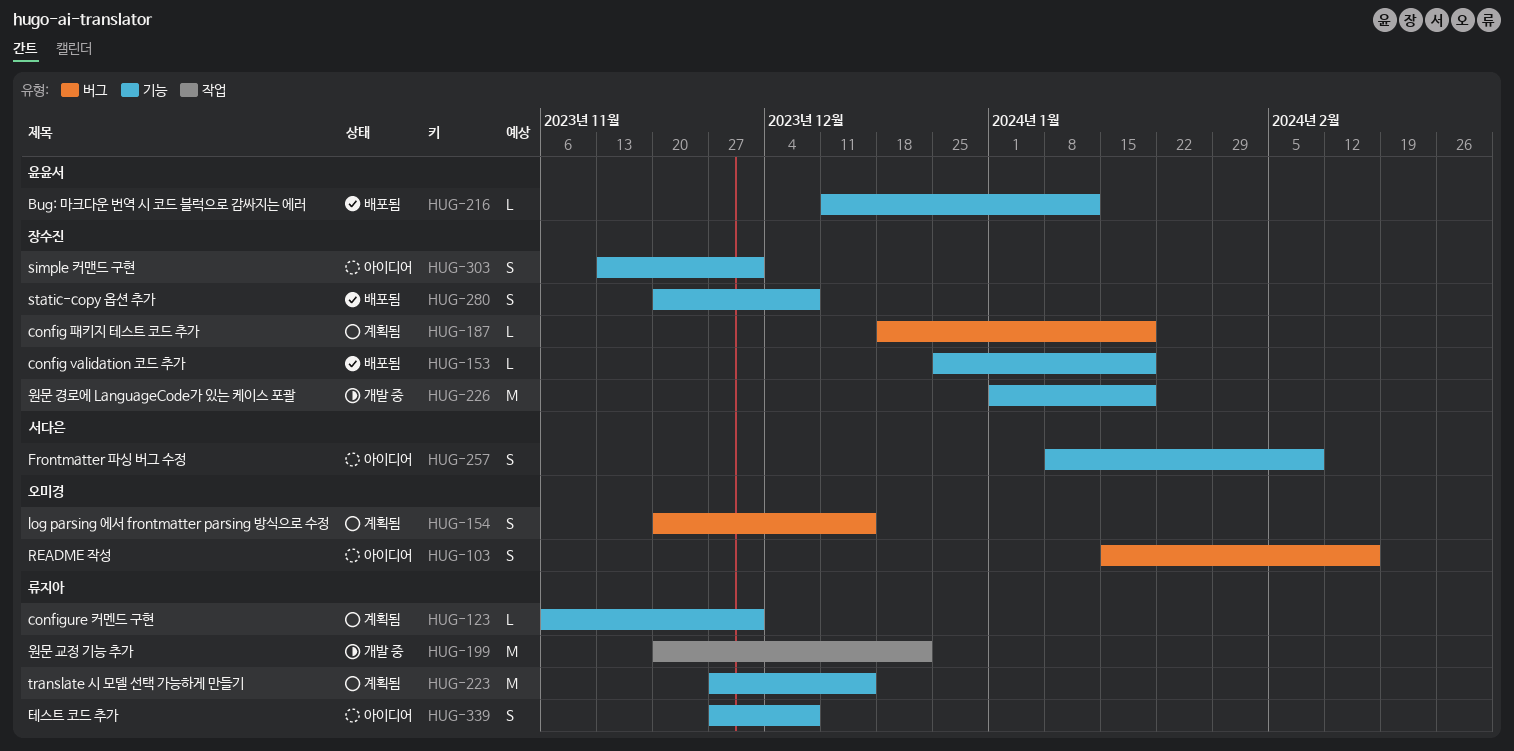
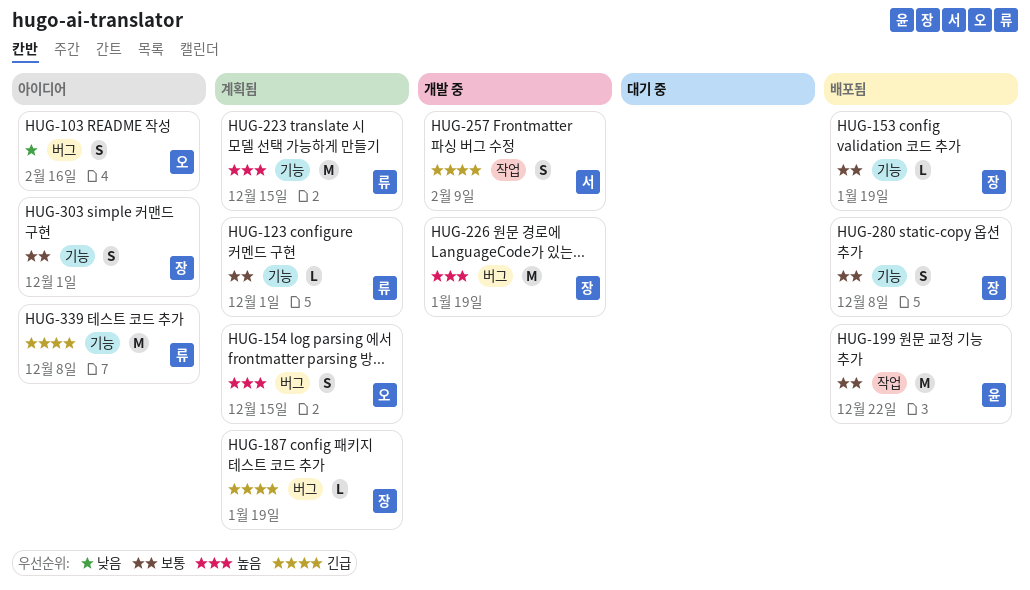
HUG-199, status: 개발 중 -> 배포됨
HUG-199, owner: 류지아 -> 윤윤서
HUG-216: present -> none
HUG-226, label: 기능 -> 버그
HUG-257, status: 아이디어 -> 개발 중
HUG-257, label: 기능 -> 작업
HUG-339, estimate: S -> M

